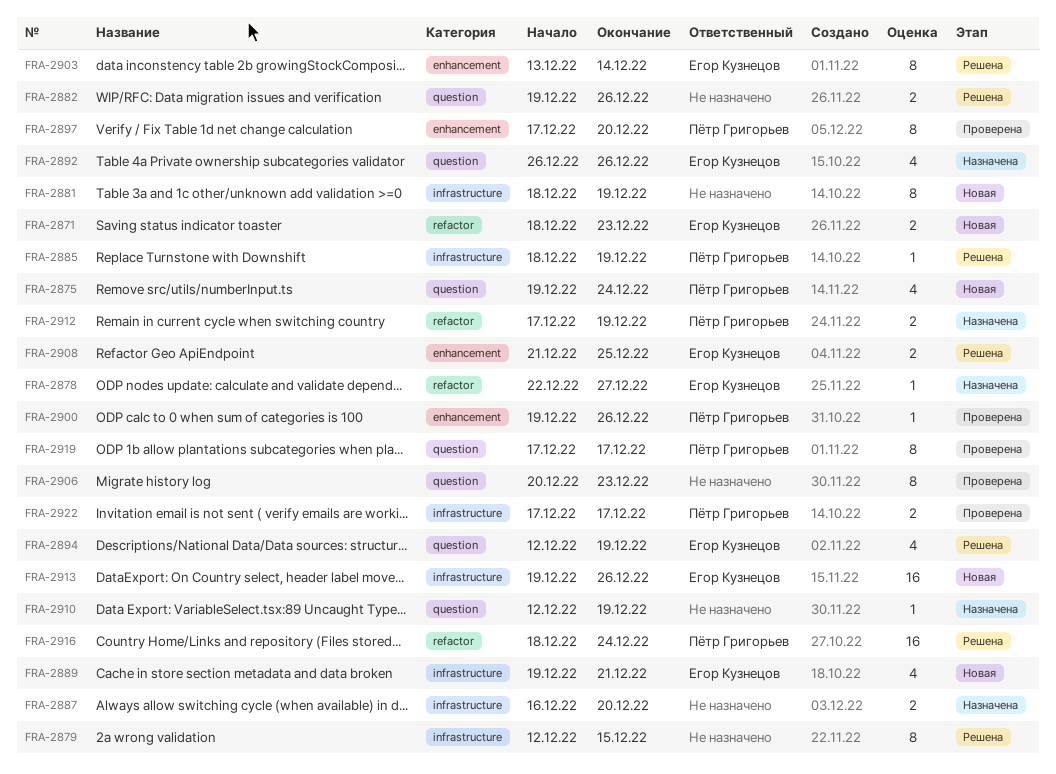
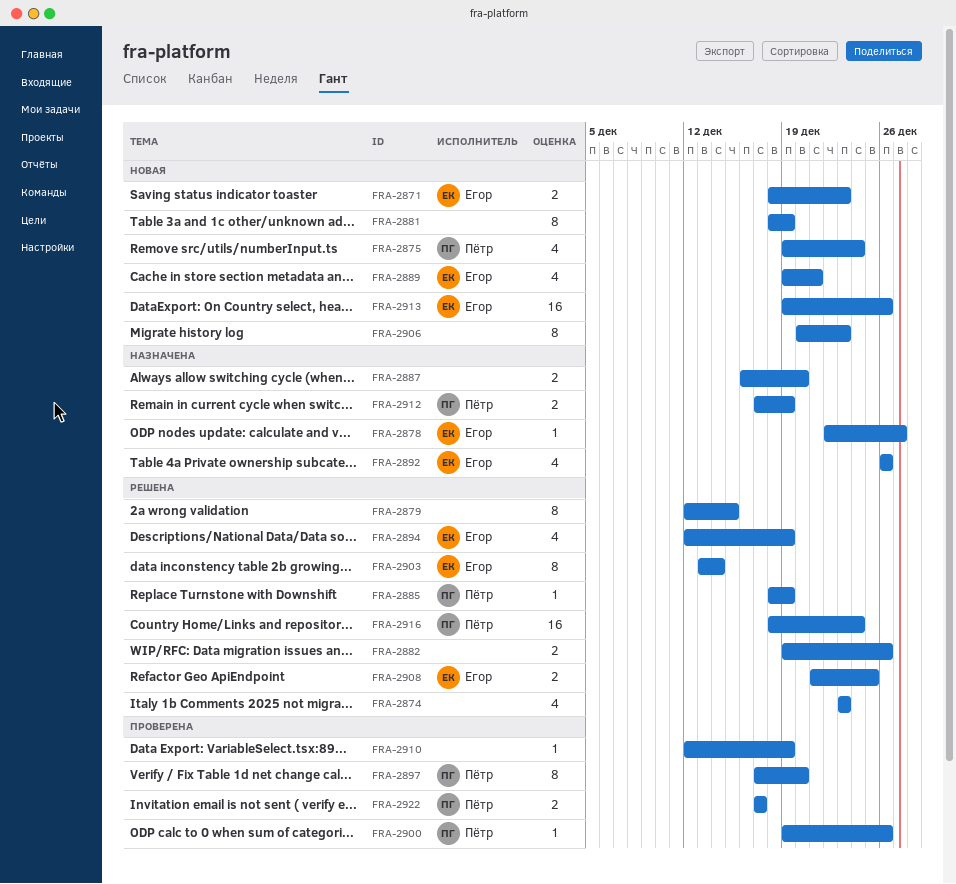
FRA-2874: none -> present
FRA-2906, status: Проверена -> Новая
FRA-2910, status: Назначена -> Проверена
FRA-2919: present -> none

